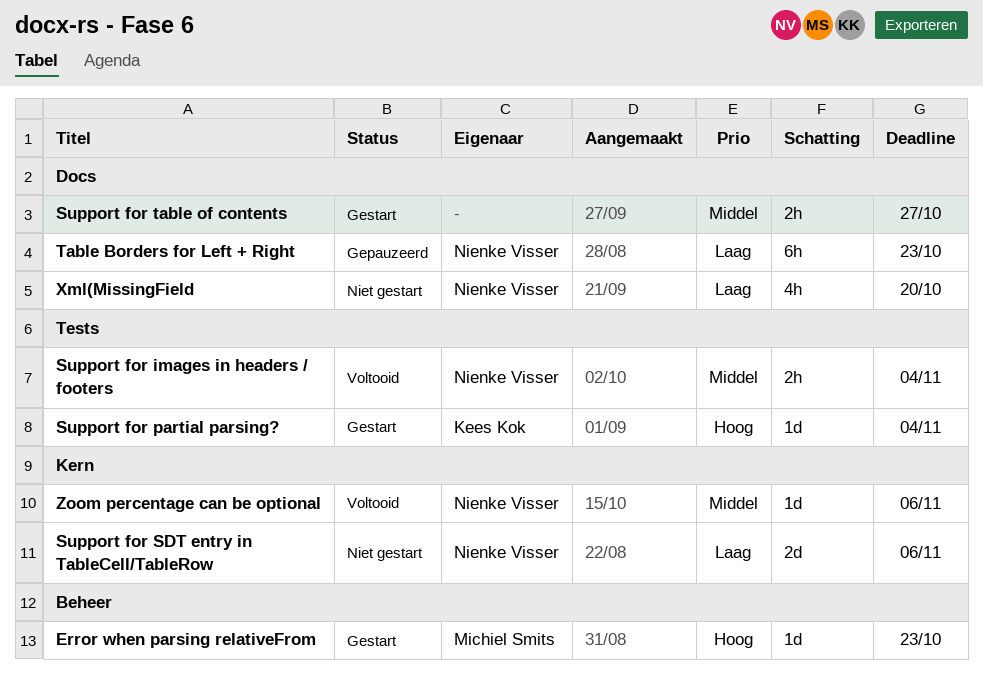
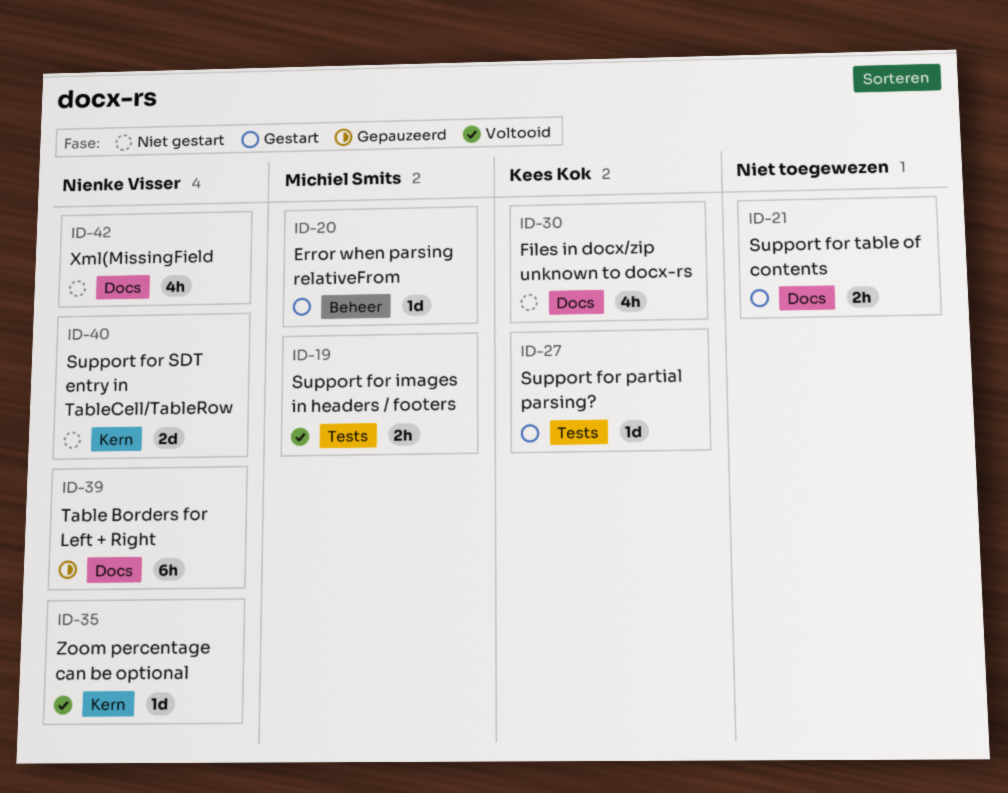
Files in docx/zip unknown to docx-rs: none -> present
Support for images in headers / footers, owner: Nienke Visser -> Michiel Smits

